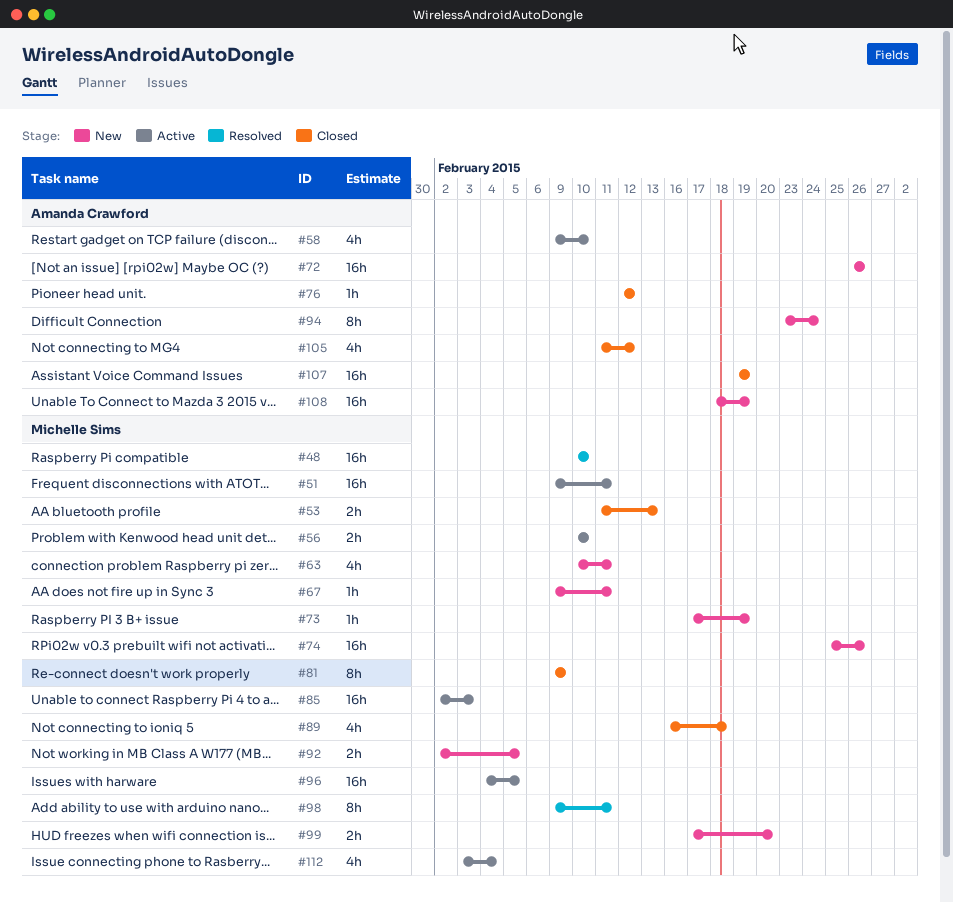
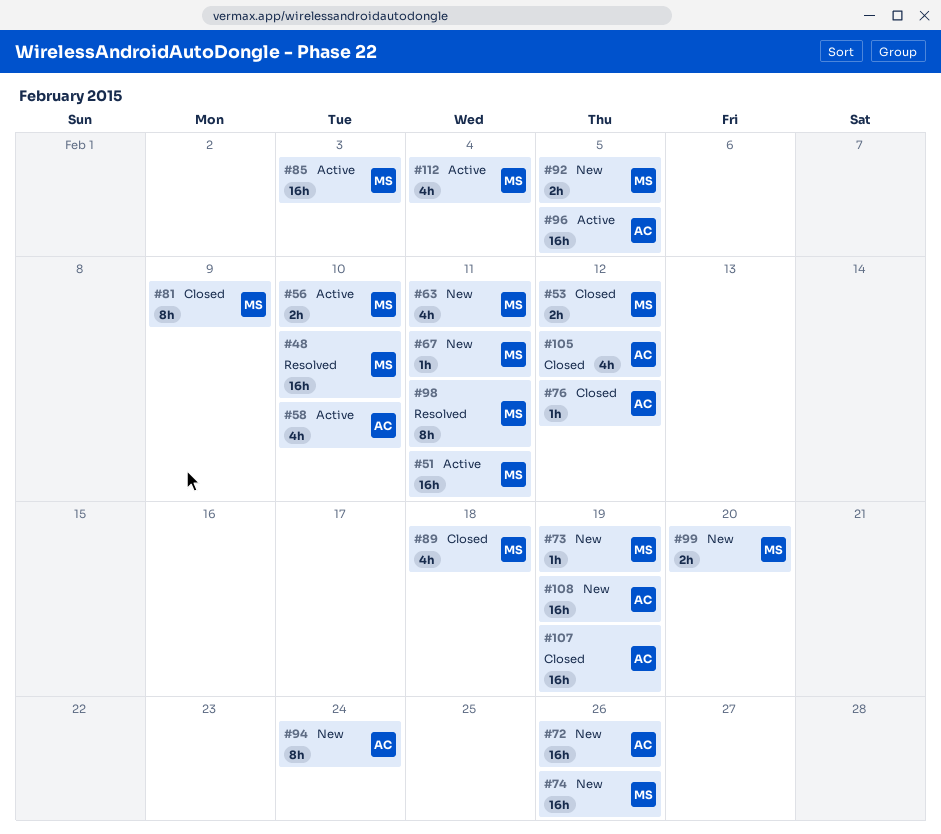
#53, due: Feb 13 -> Feb 12
#96, owner: Michelle Sims -> Amanda Crawford

